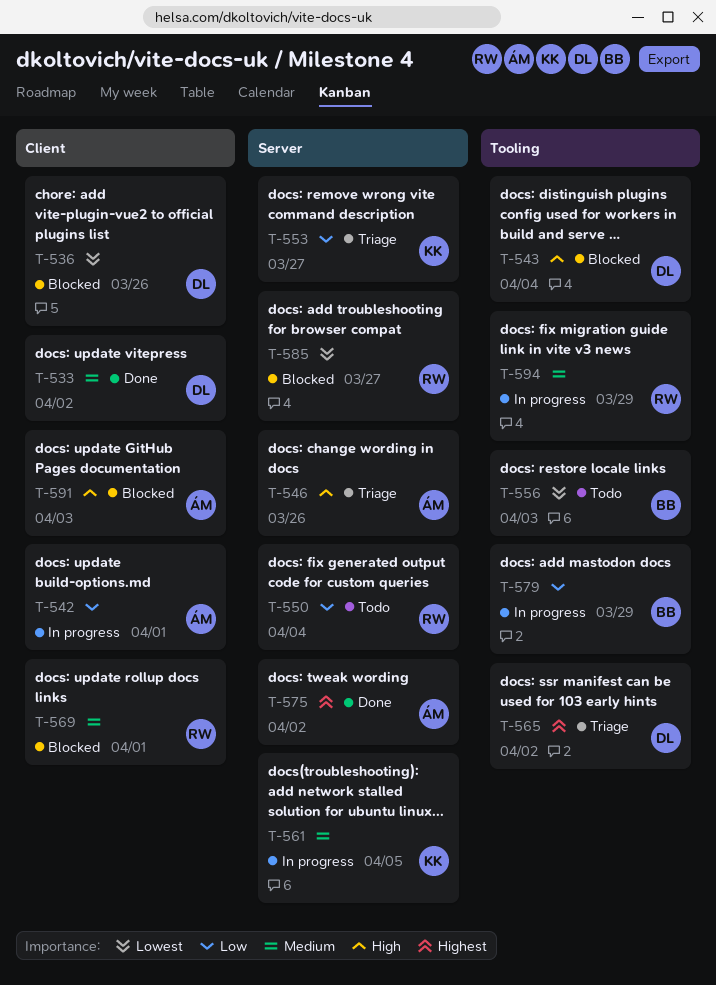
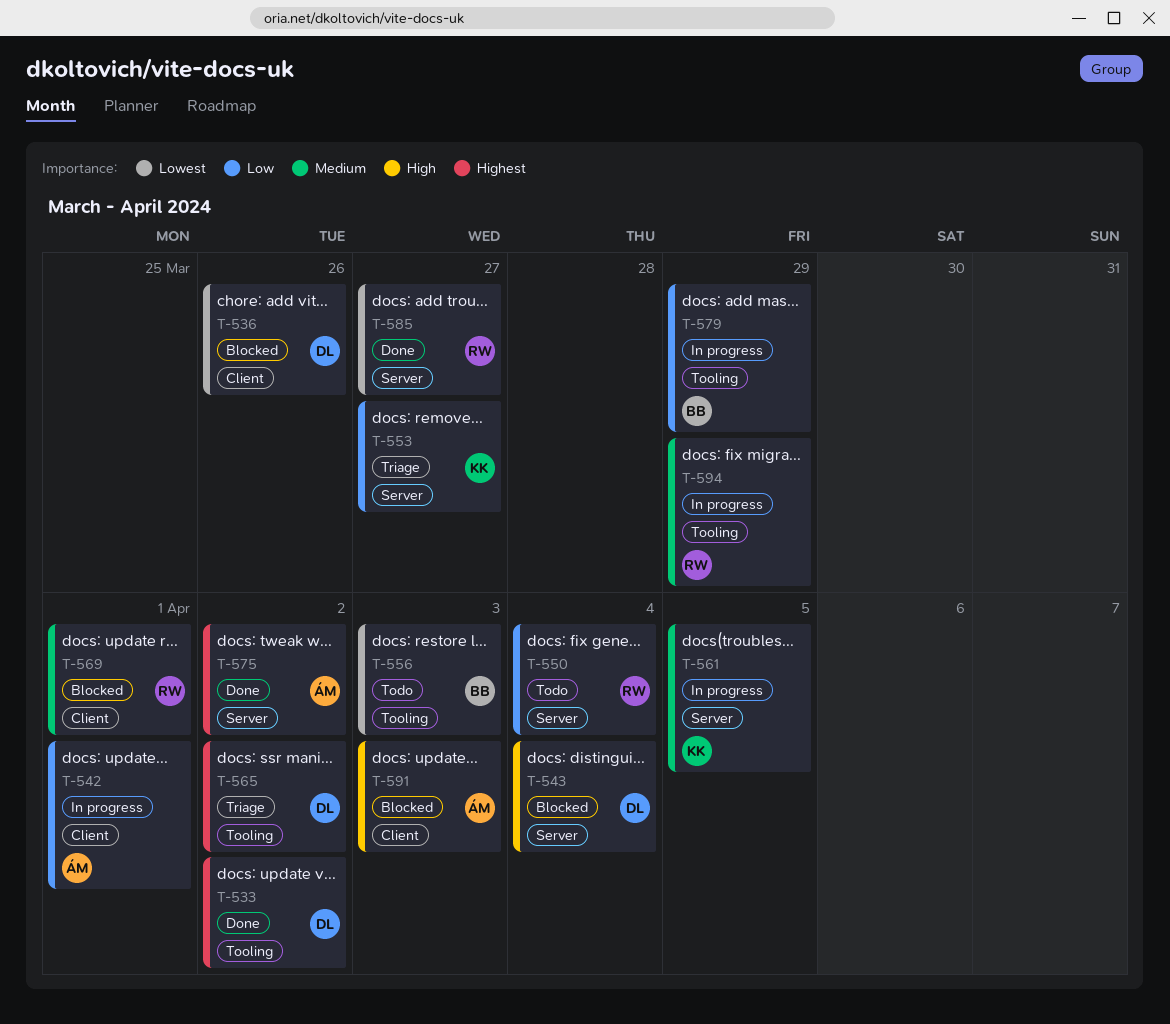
T-533, priority: Medium -> Highest
T-533, label: Client -> Tooling
T-543, label: Tooling -> Server
T-546: present -> none
T-585, status: Blocked -> Done

